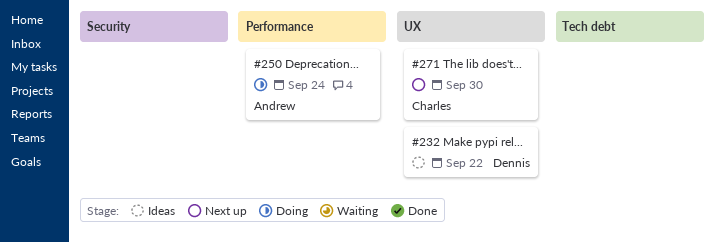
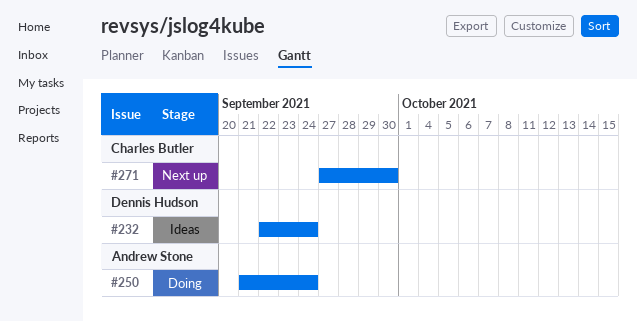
#232, due: Sep 22 -> Sep 24

